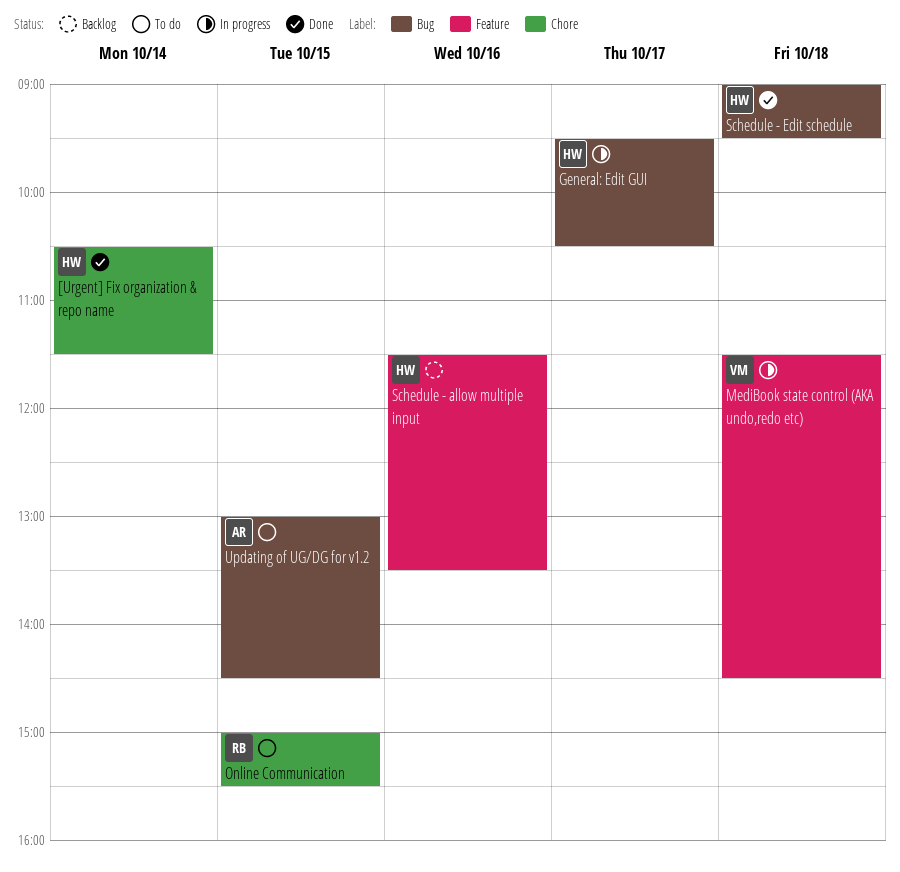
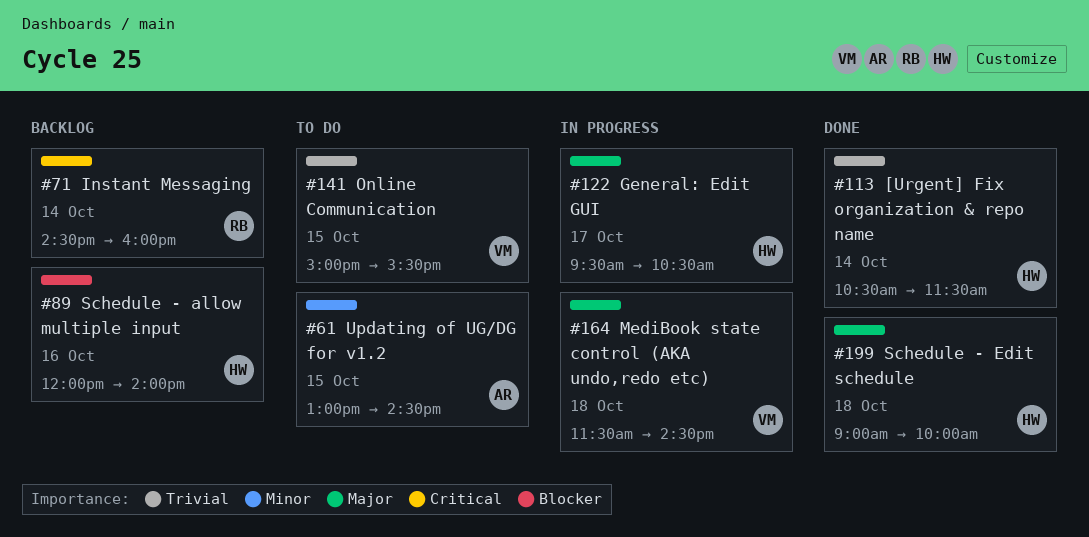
Instant Messaging: none -> present
Online Communication, owner: RB -> VM
Schedule - allow multiple input, begins: 11:30 -> 12:00
Schedule - allow multiple input, ends: 13:30 -> 14:00
Schedule - Edit schedule, ends: 09:30 -> 10:00

